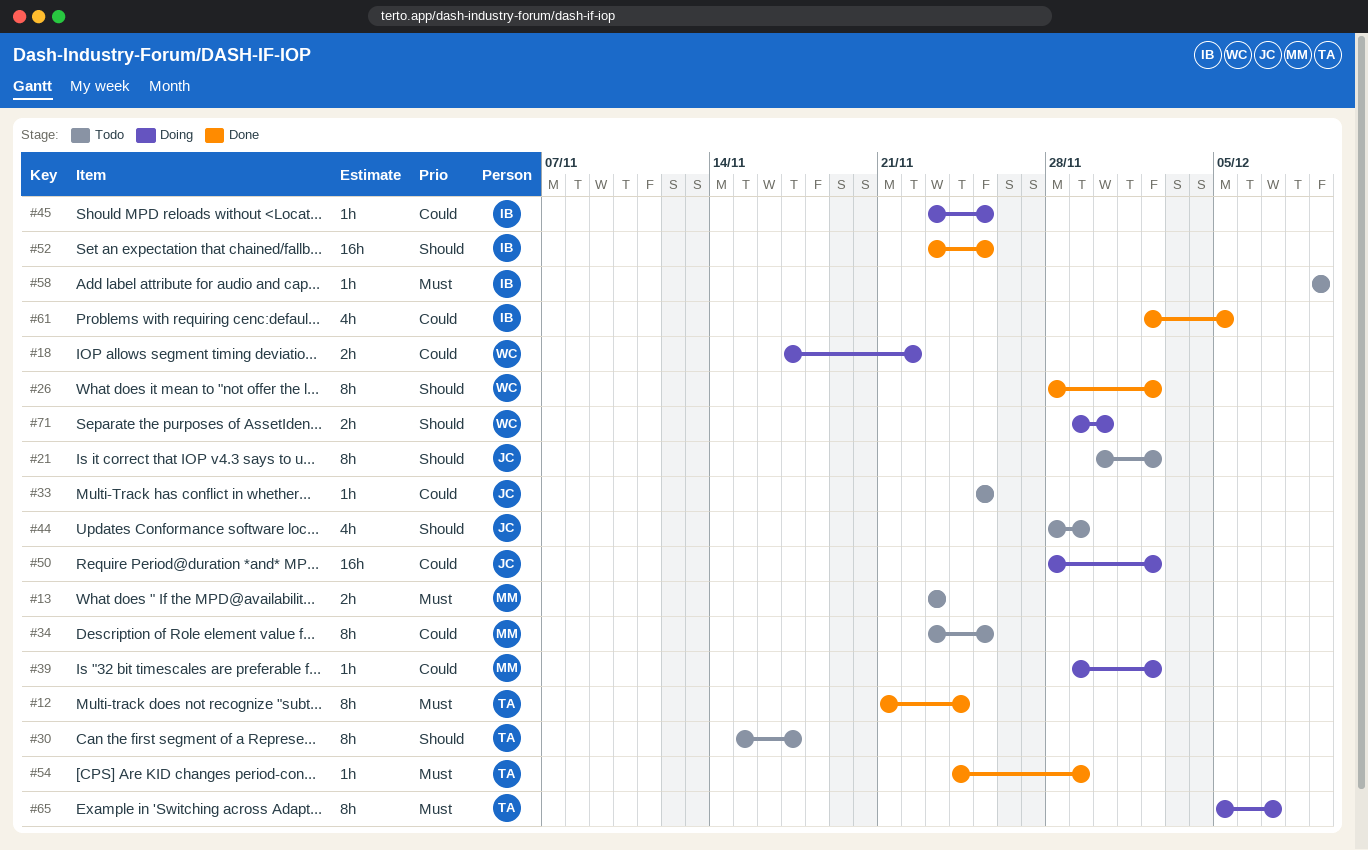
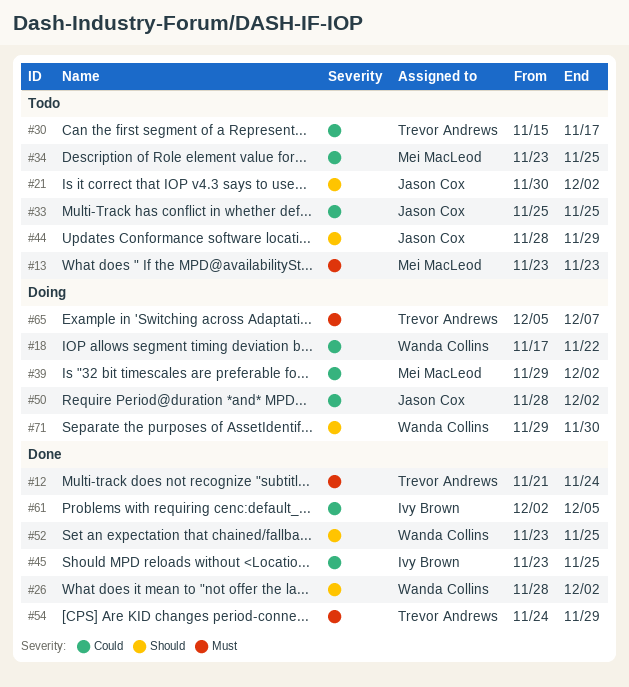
#30, priority: Should -> Could
#45, status: Doing -> Done
#52, owner: Ivy Brown -> Wanda Collins
#58: present -> none

